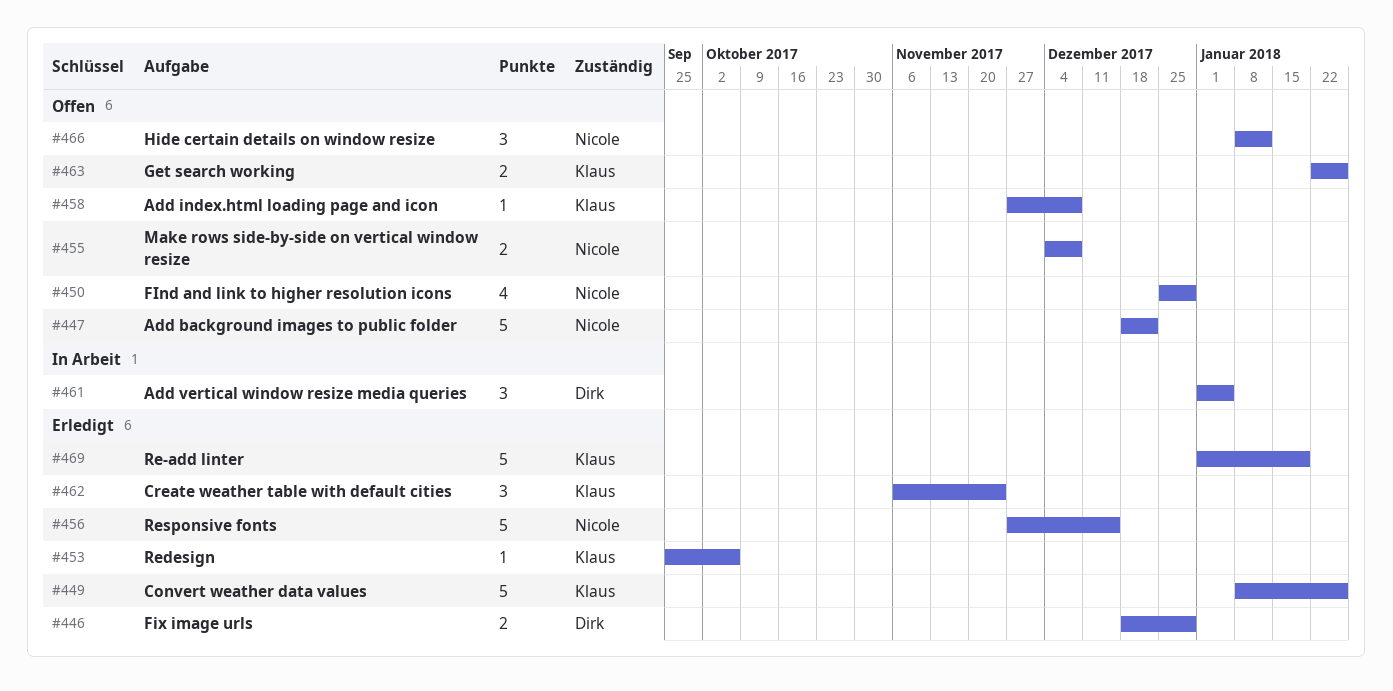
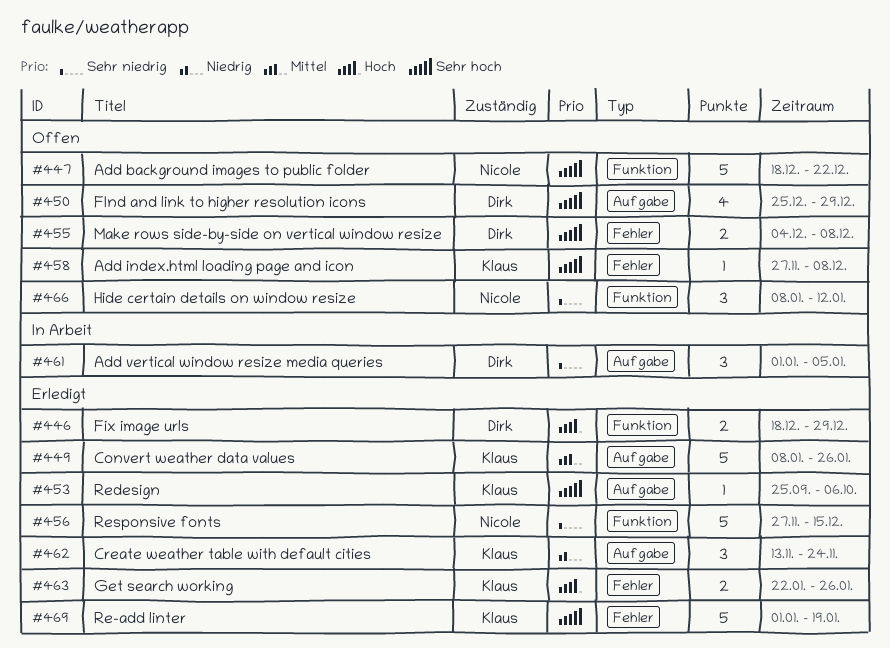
#450, owner: Nicole -> Dirk
#455, owner: Nicole -> Dirk
#462, start: Nov 6 -> Nov 13
#463, status: Offen -> Erledigt

